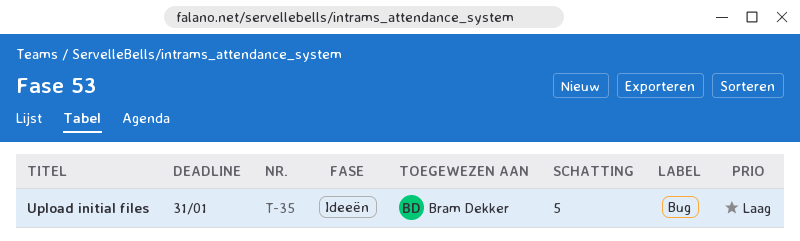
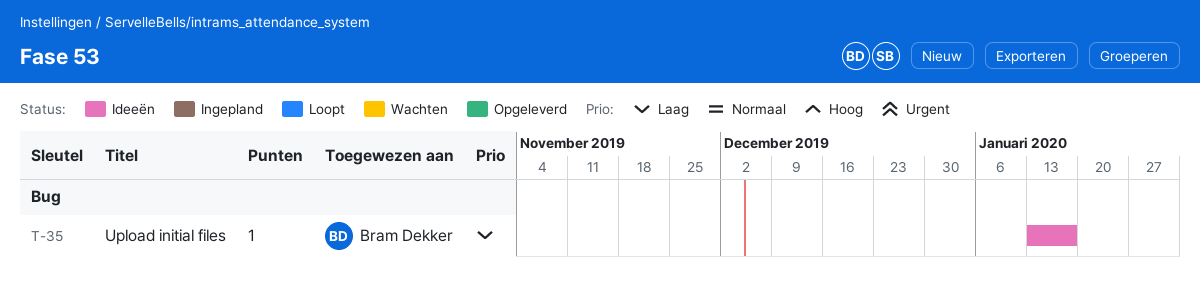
T-35, estimate: 5 -> 1
T-35, due: Jan 31 -> Jan 17

